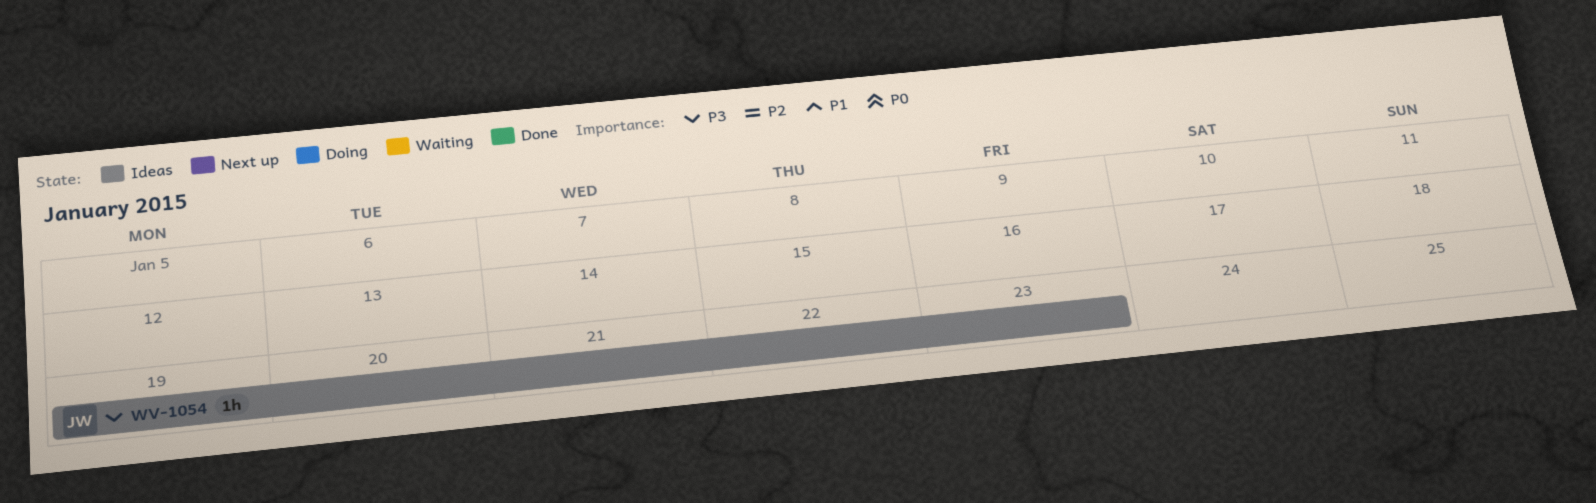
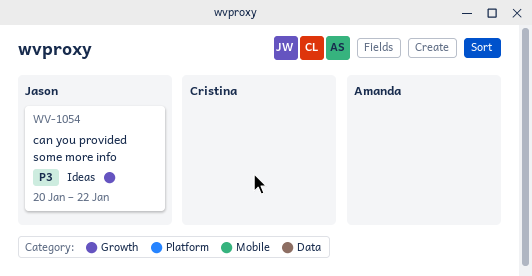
WV-1054, start: Jan 19 -> Jan 20
WV-1054, due: Jan 23 -> Jan 22

